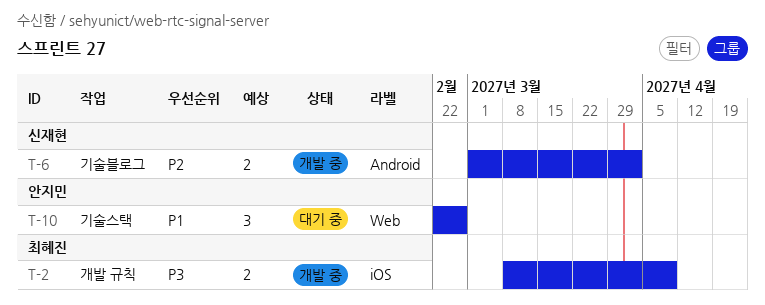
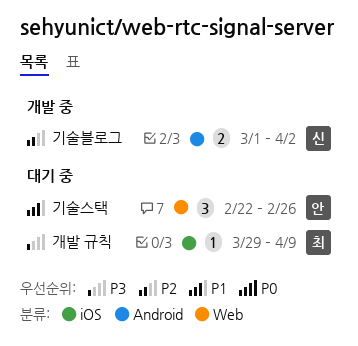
개발 규칙, status: 개발 중 -> 대기 중
개발 규칙, estimate: 2 -> 1
개발 규칙, start: Mar 8 -> Mar 29

